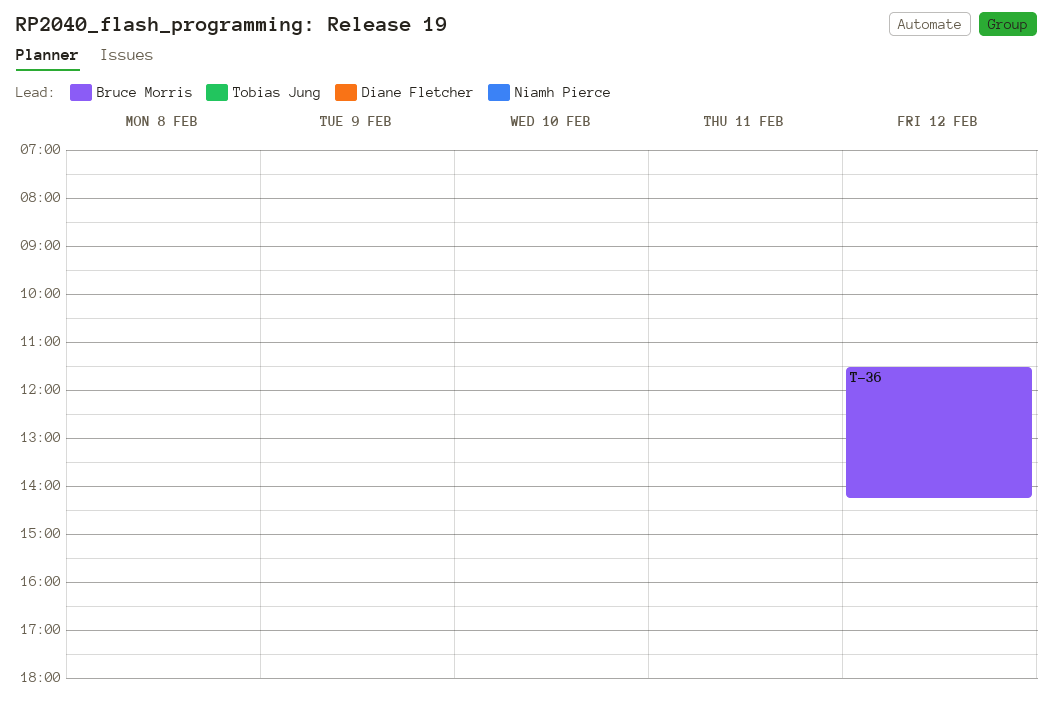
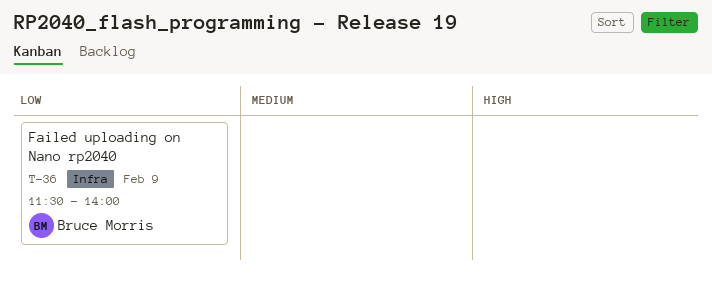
T-36, day: Feb 12 -> Feb 9
T-36, ends: 14:15 -> 14:00

